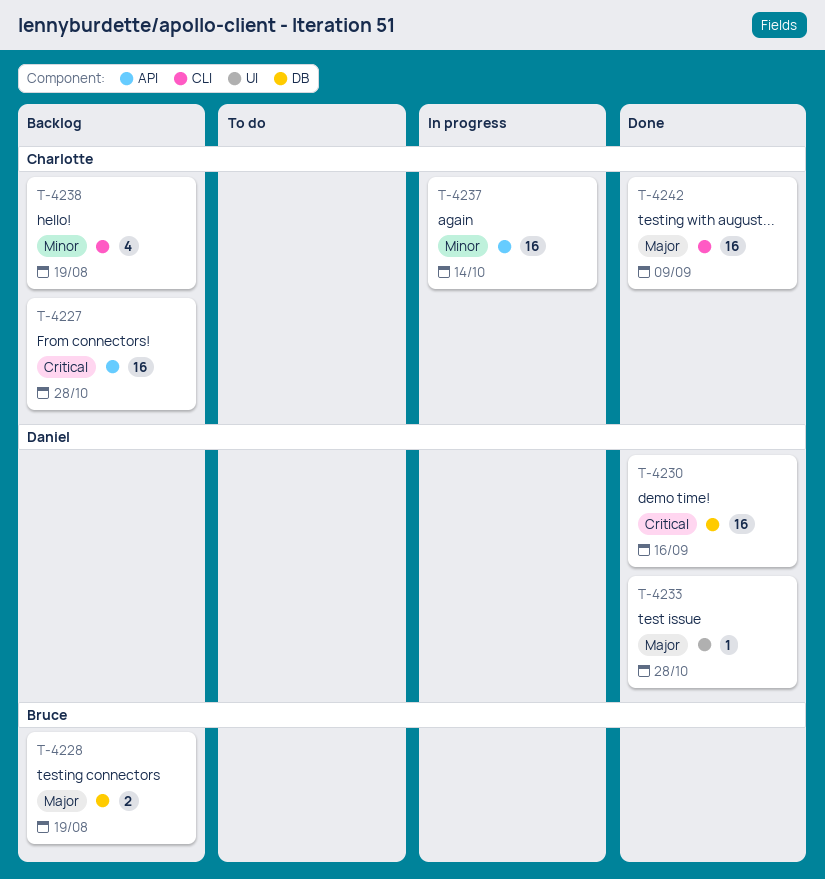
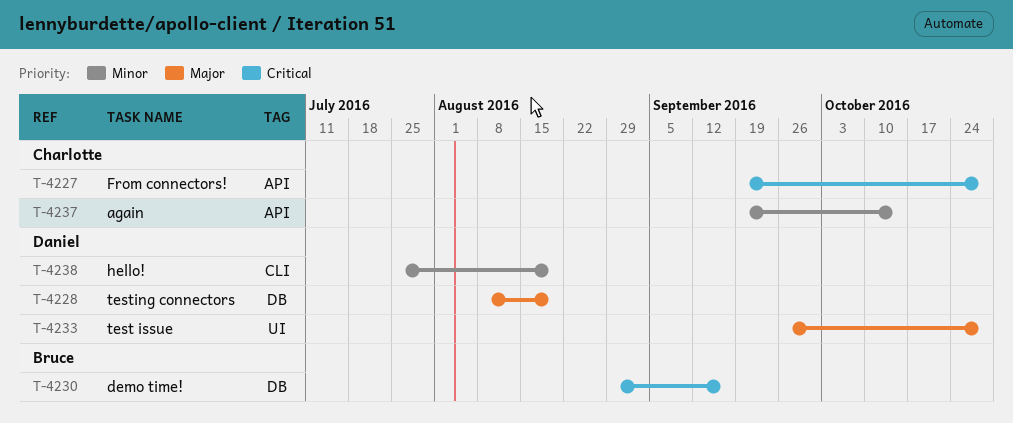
T-4228, owner: Bruce -> Daniel
T-4230, owner: Daniel -> Bruce
T-4238, owner: Charlotte -> Daniel
T-4242: present -> none

